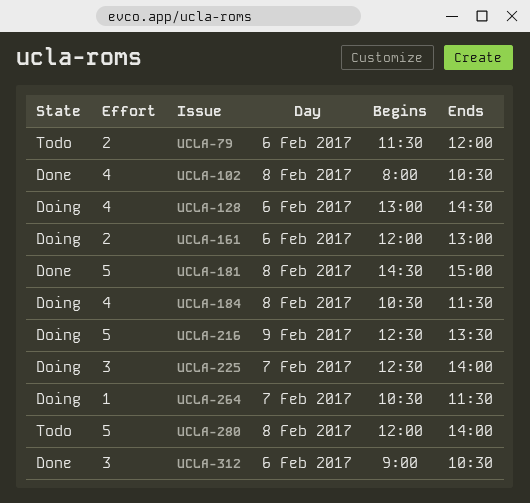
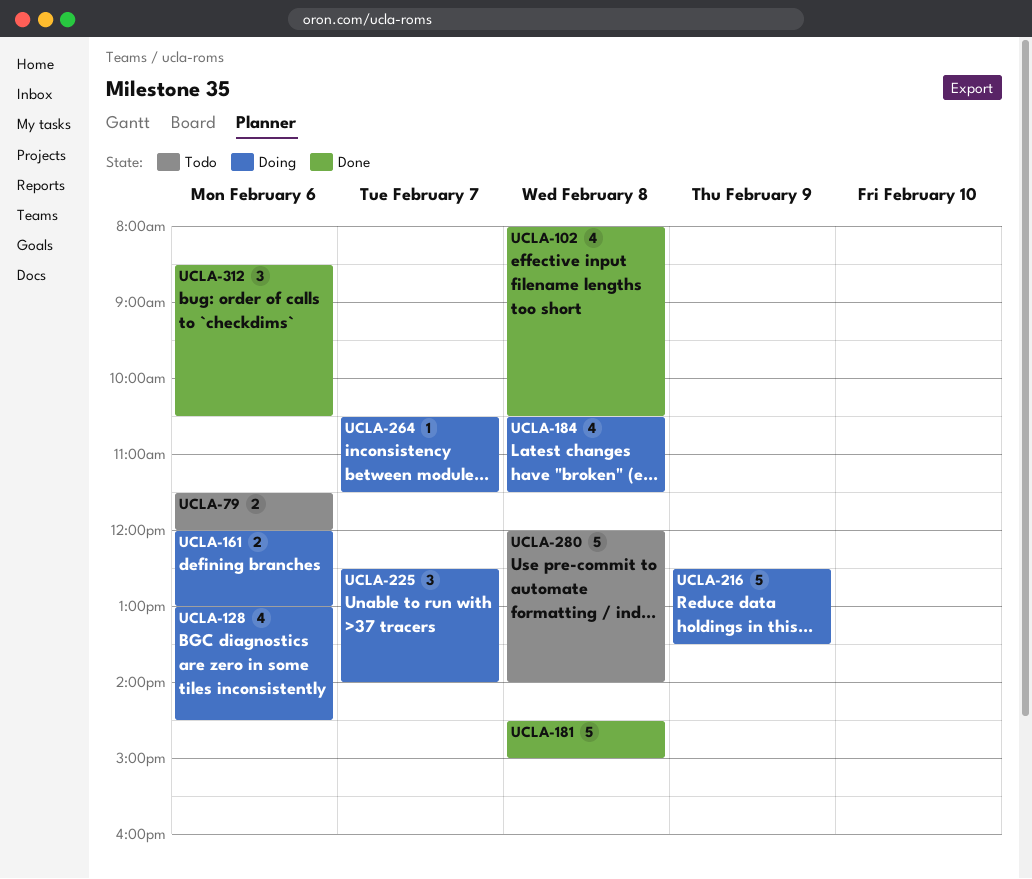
UCLA-312, begins: 09:00 -> 08:30

